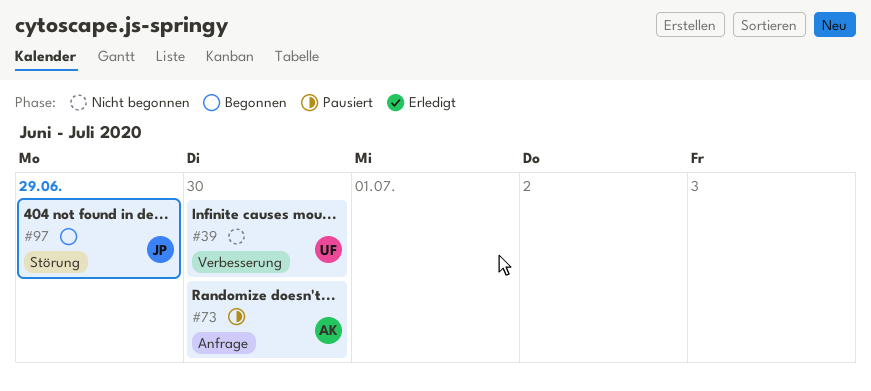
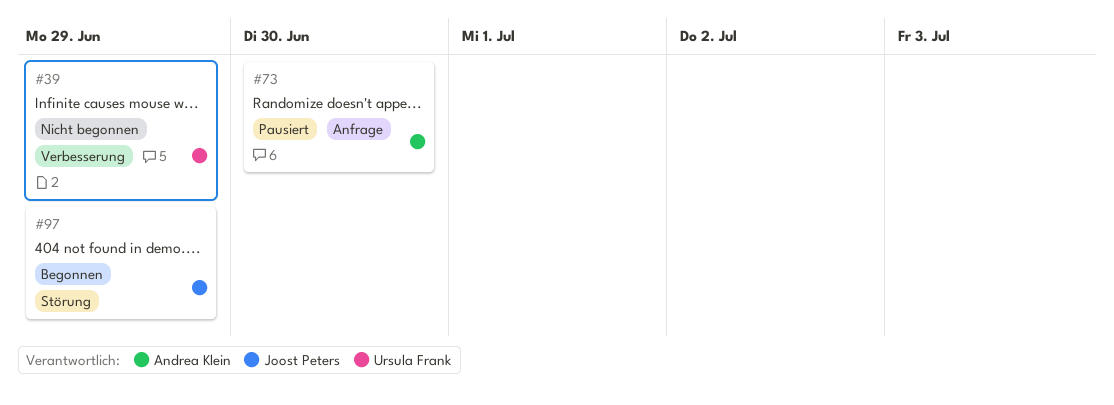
#39, due: Jun 30 -> Jun 29

